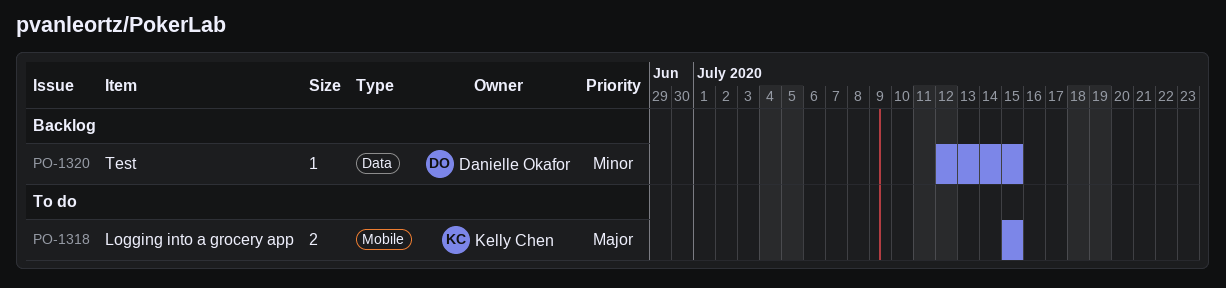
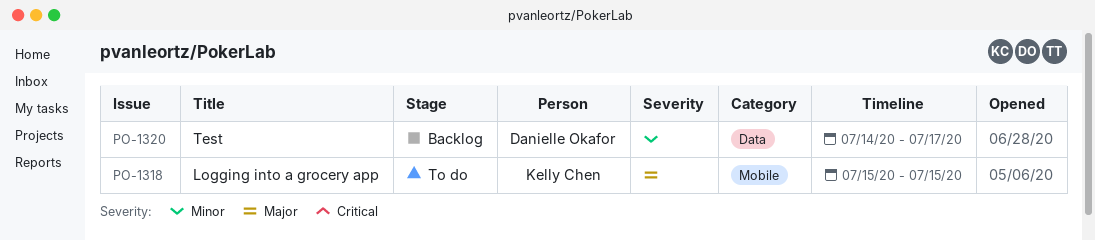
PO-1320, start: Jul 12 -> Jul 14
PO-1320, due: Jul 15 -> Jul 17

